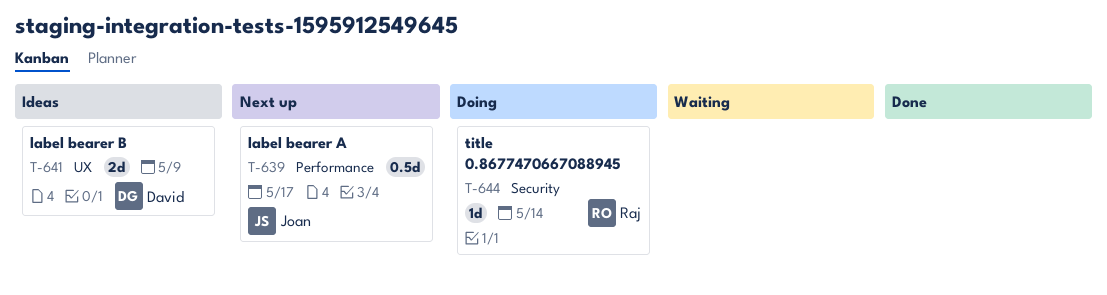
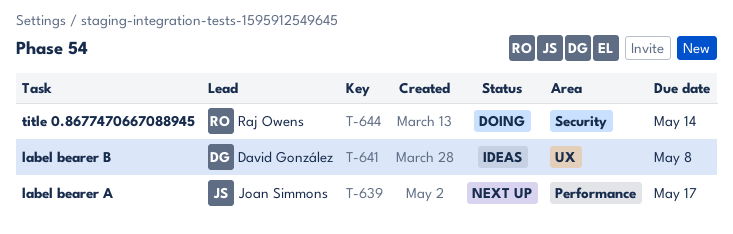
T-641, due: May 9 -> May 8

